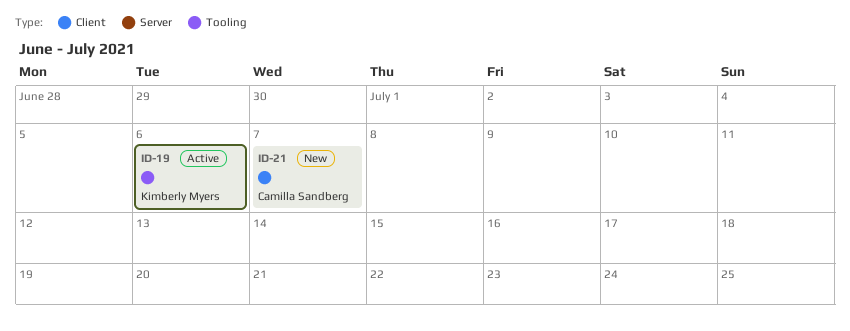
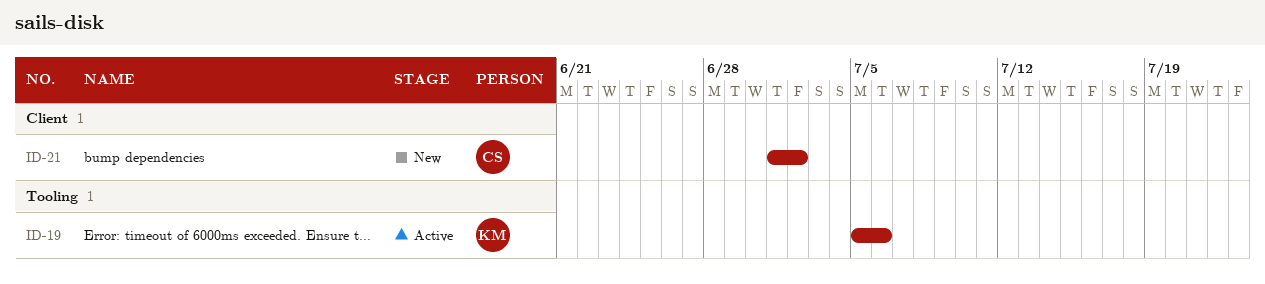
ID-21, due: Jul 7 -> Jul 2

